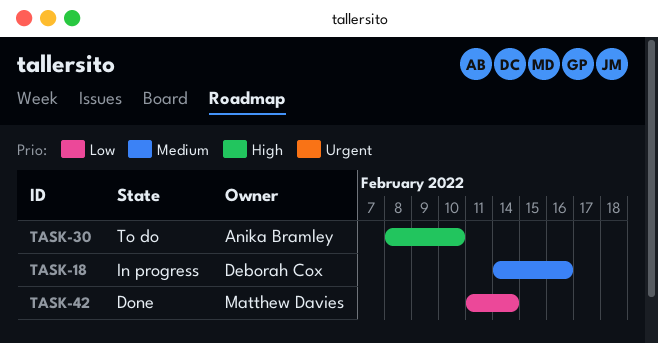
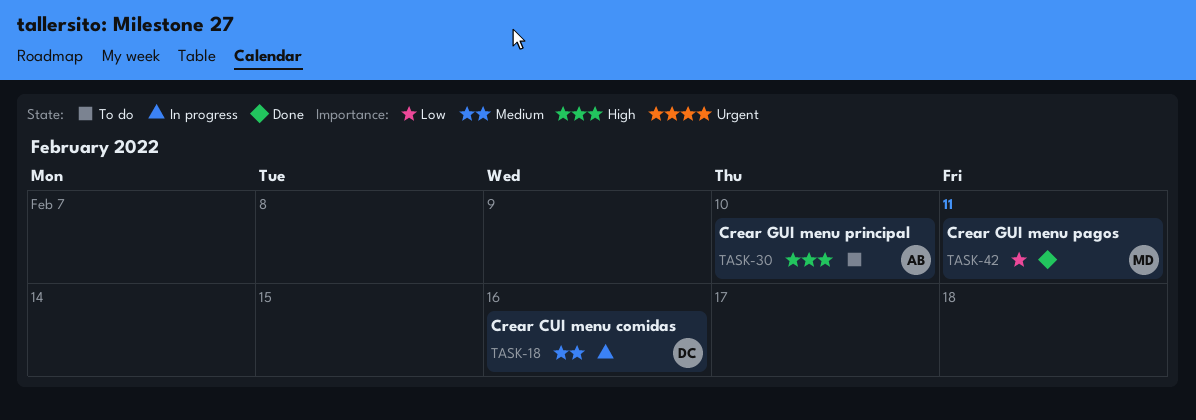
TASK-42, due: Feb 14 -> Feb 11

